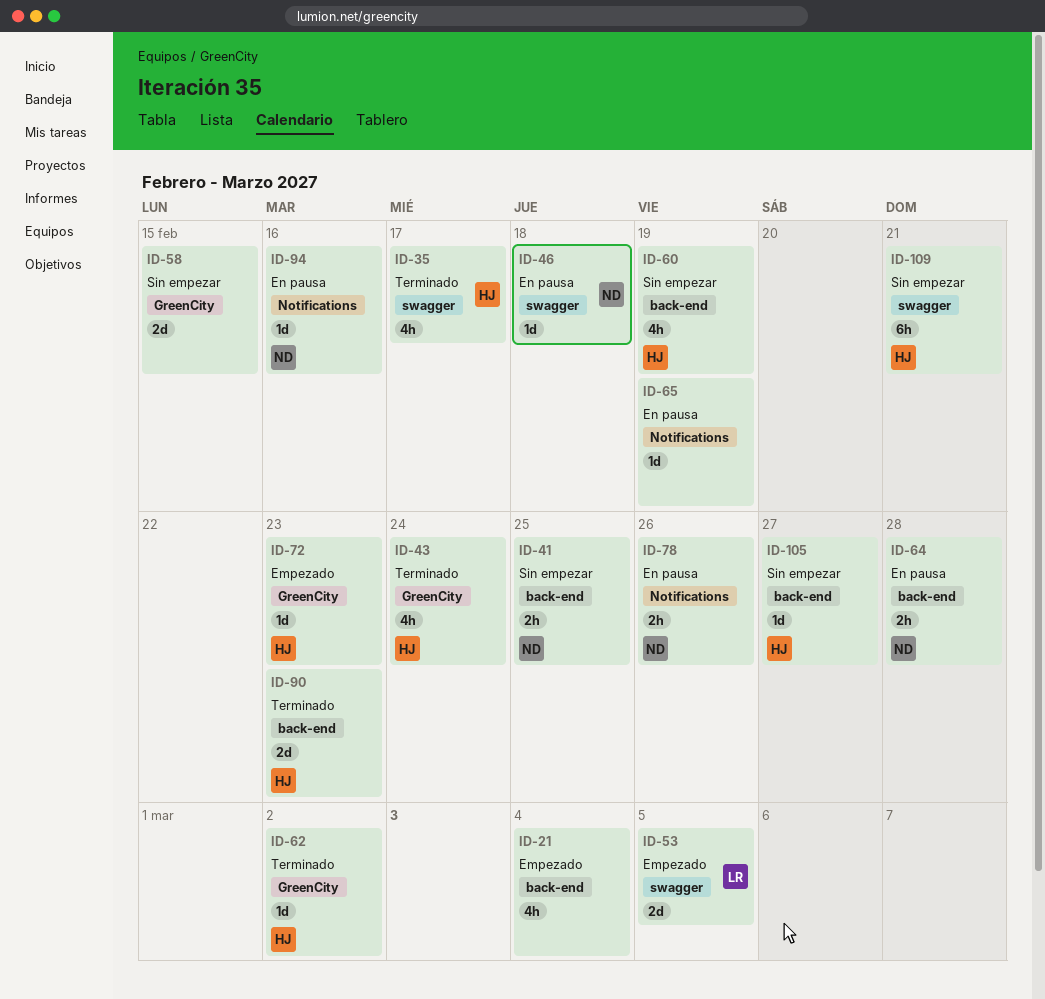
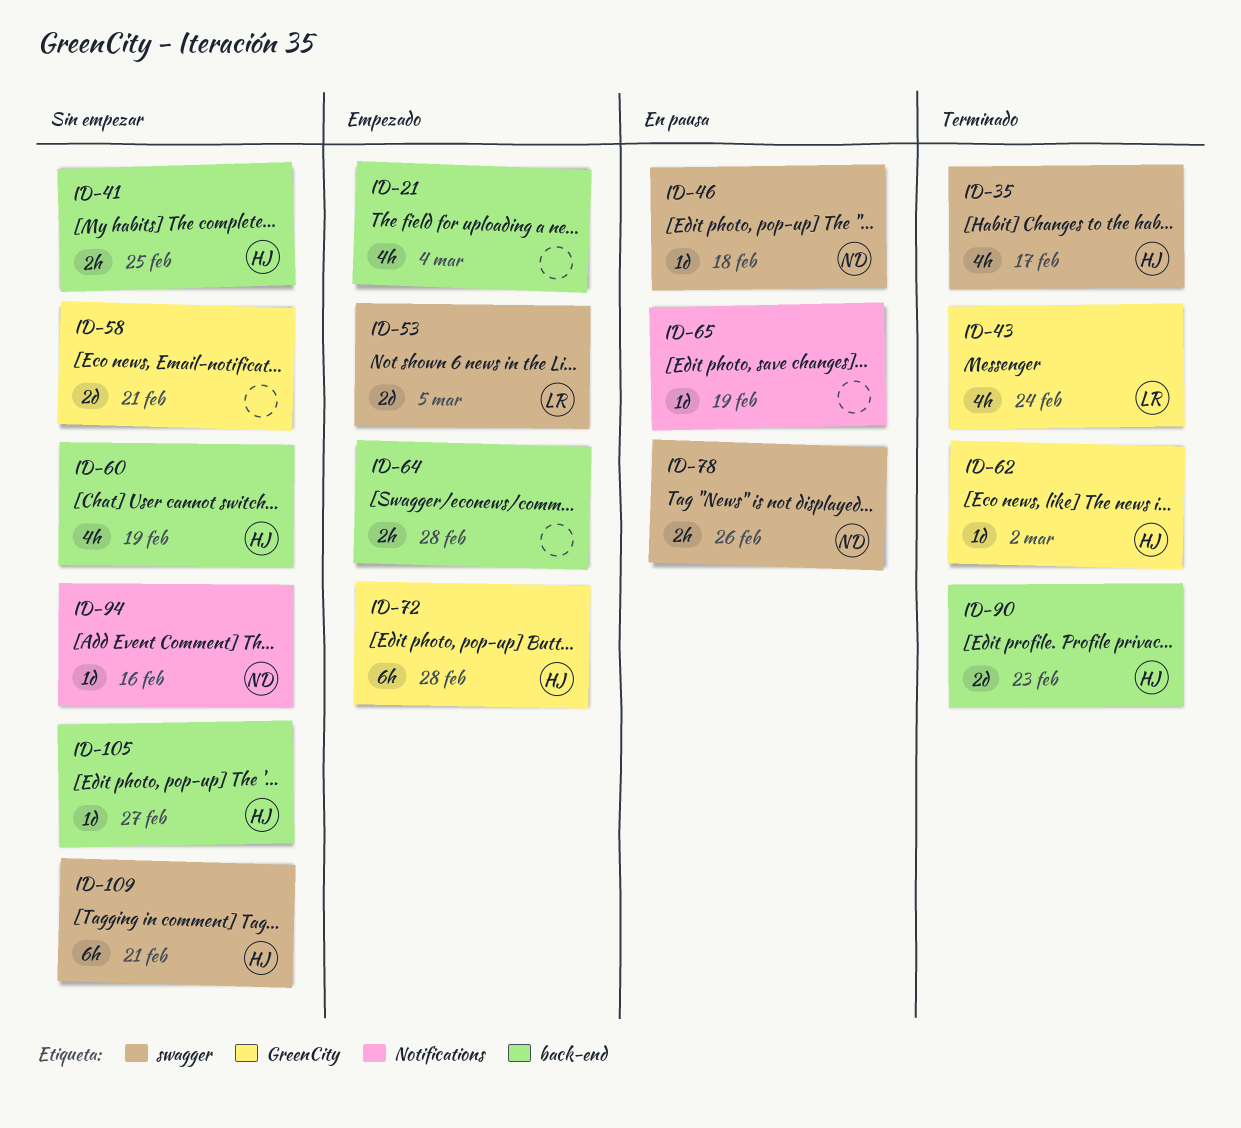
ID-41, owner: ND -> HJ
ID-43, owner: HJ -> LR
ID-58, due: Feb 15 -> Feb 21
ID-64, status: En pausa -> Empezado
ID-64, owner: ND -> none
ID-72, estimate: 1d -> 6h
ID-72, due: Feb 23 -> Feb 28
ID-78, label: Notifications -> swagger
ID-94, status: En pausa -> Sin empezar

